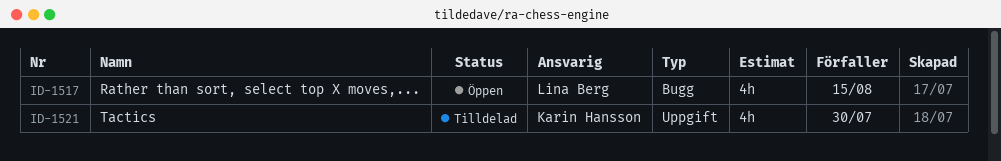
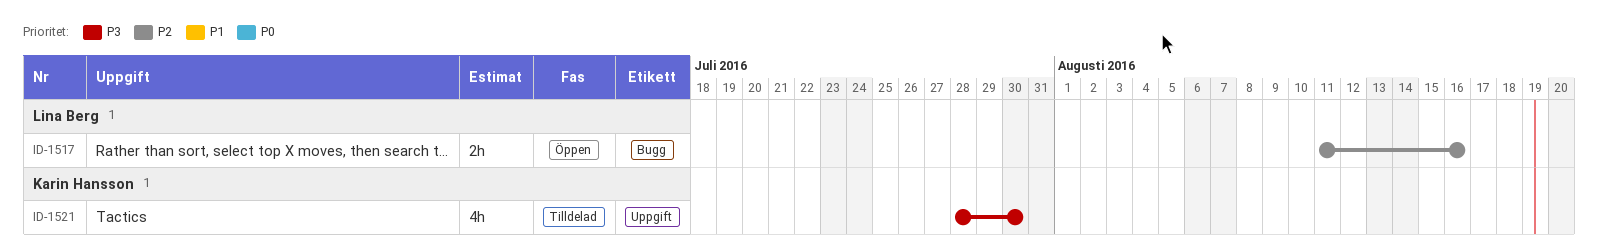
ID-1517, estimate: 4h -> 2h
ID-1517, due: Aug 15 -> Aug 16

